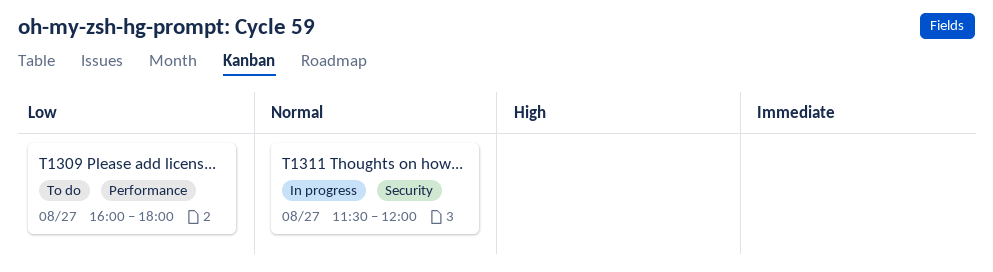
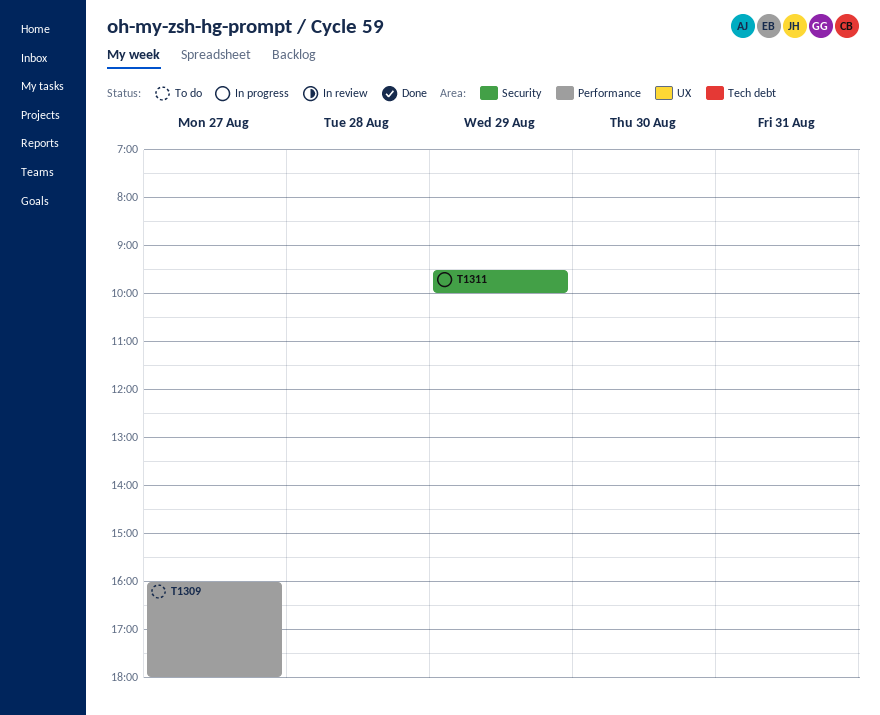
T1311, day: Aug 27 -> Aug 29
T1311, begins: 11:30 -> 09:30
T1311, ends: 12:00 -> 10:00

